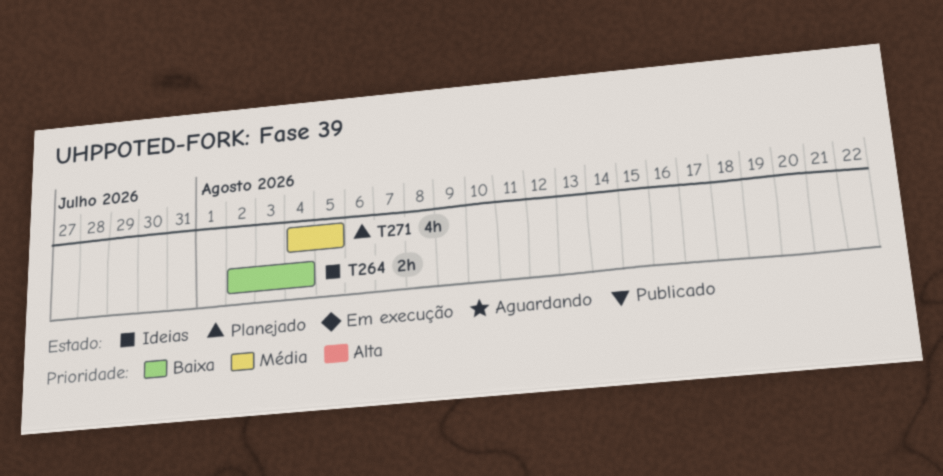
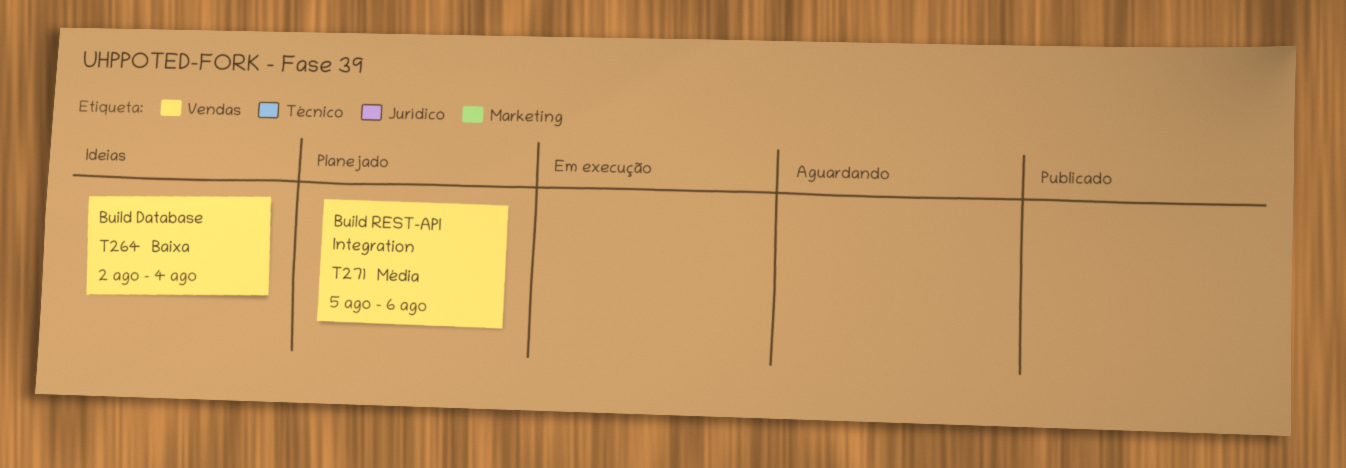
T271, start: Aug 4 -> Aug 5
T271, due: Aug 5 -> Aug 6

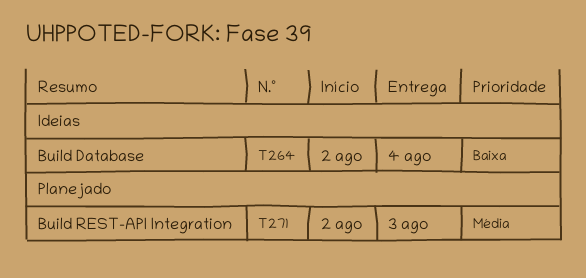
T271, start: Aug 5 -> Aug 2
T271, due: Aug 6 -> Aug 3

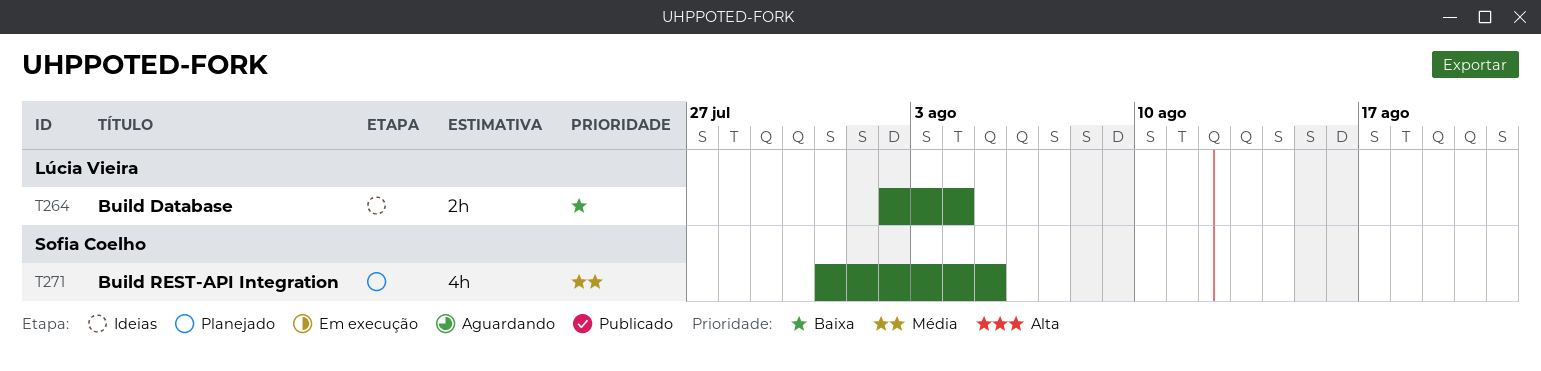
T271, start: Aug 2 -> Jul 31
T271, due: Aug 3 -> Aug 5

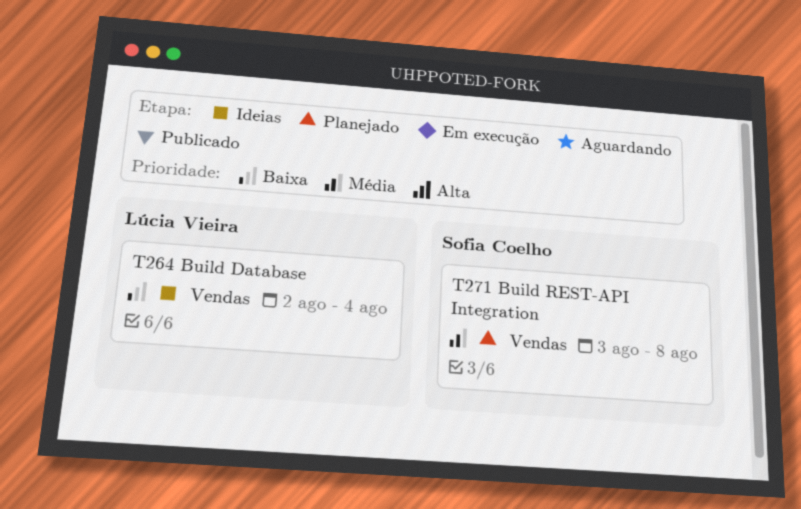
T271, start: Jul 31 -> Aug 3
T271, due: Aug 5 -> Aug 8

